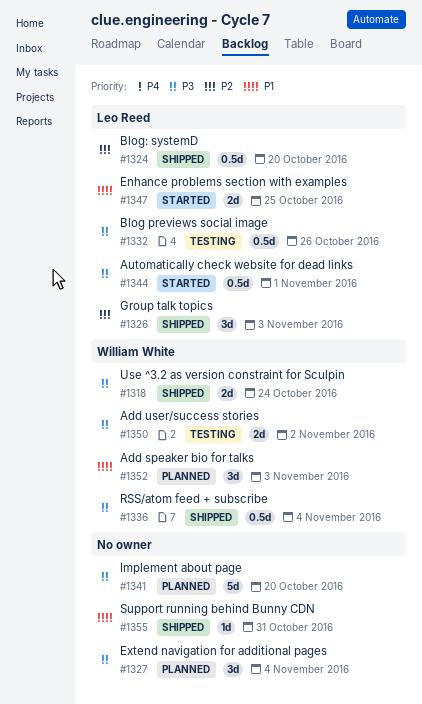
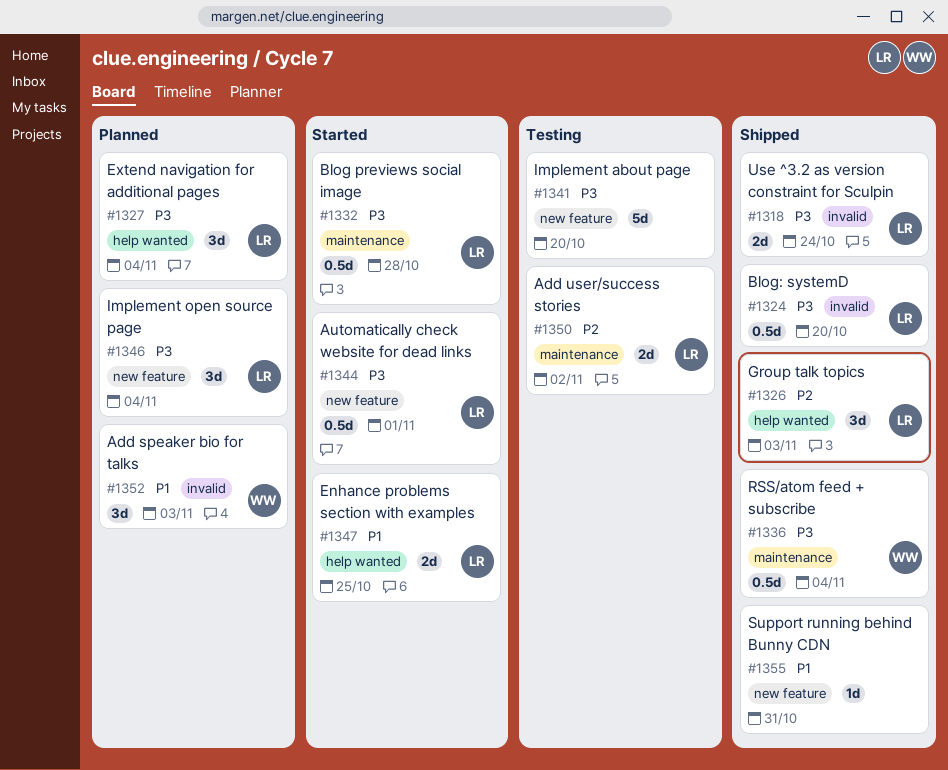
#1318, owner: William White -> Leo Reed
#1324, priority: P2 -> P3
#1327, owner: none -> Leo Reed
#1332, status: Testing -> Started
#1332, due: Oct 26 -> Oct 28
#1341, status: Planned -> Testing
#1346: none -> present
#1350, owner: William White -> Leo Reed
#1350, priority: P3 -> P2

